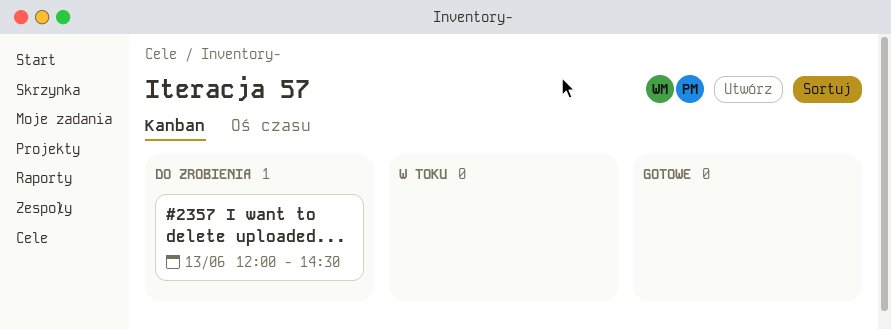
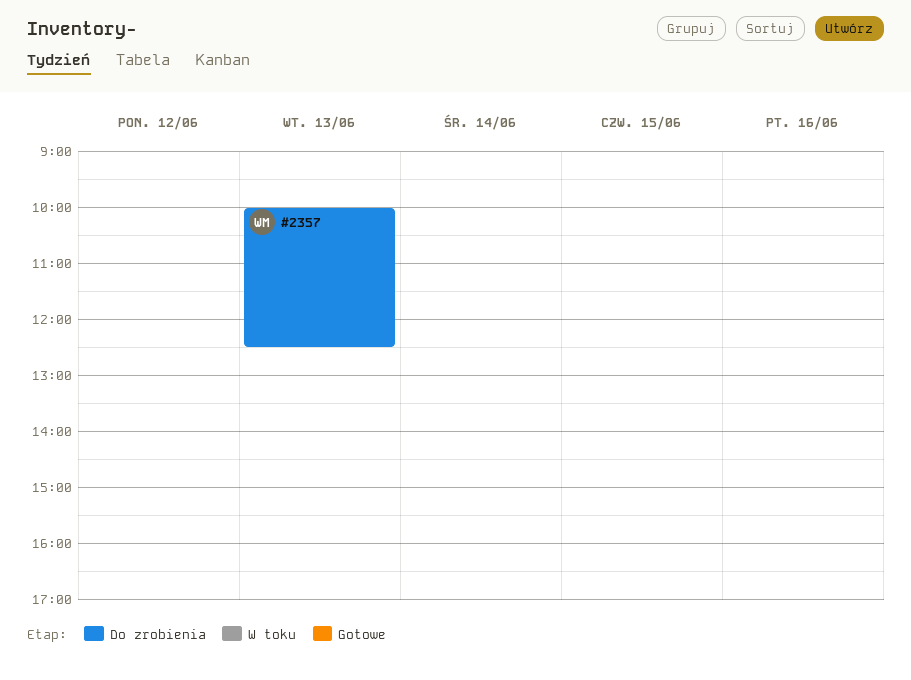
#2357, begins: 12:00 -> 10:00
#2357, ends: 14:30 -> 12:30

